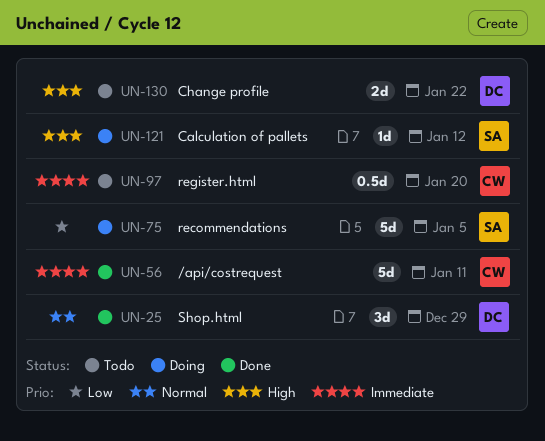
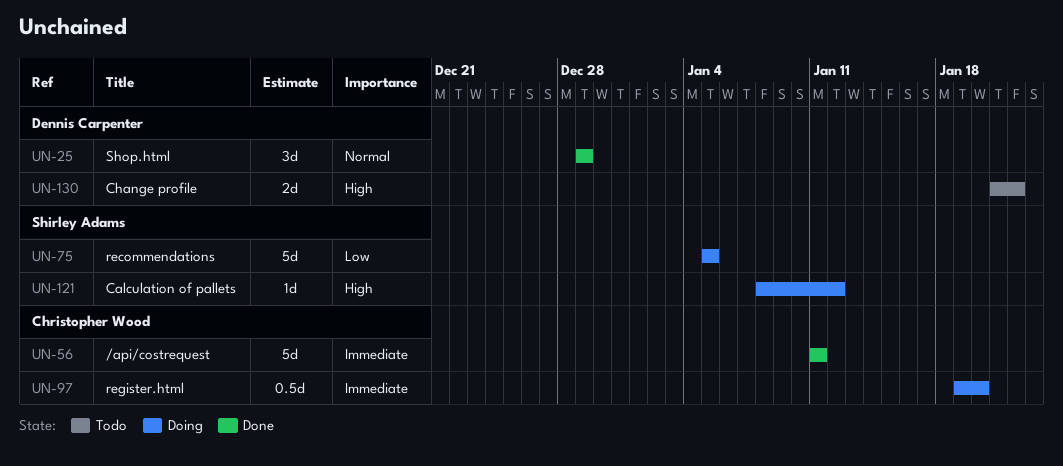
UN-97, status: Todo -> Doing

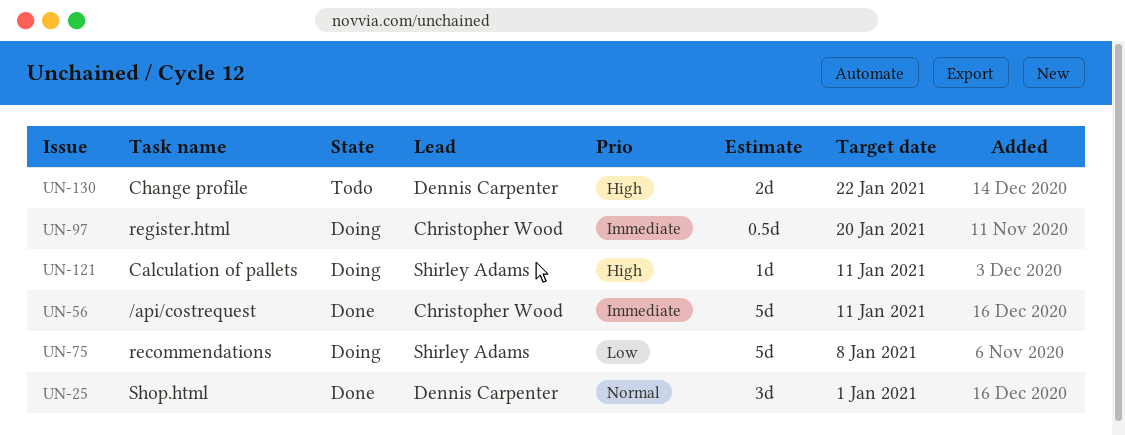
UN-25, due: Dec 29 -> Jan 1
UN-75, due: Jan 5 -> Jan 8
UN-121, due: Jan 12 -> Jan 11

